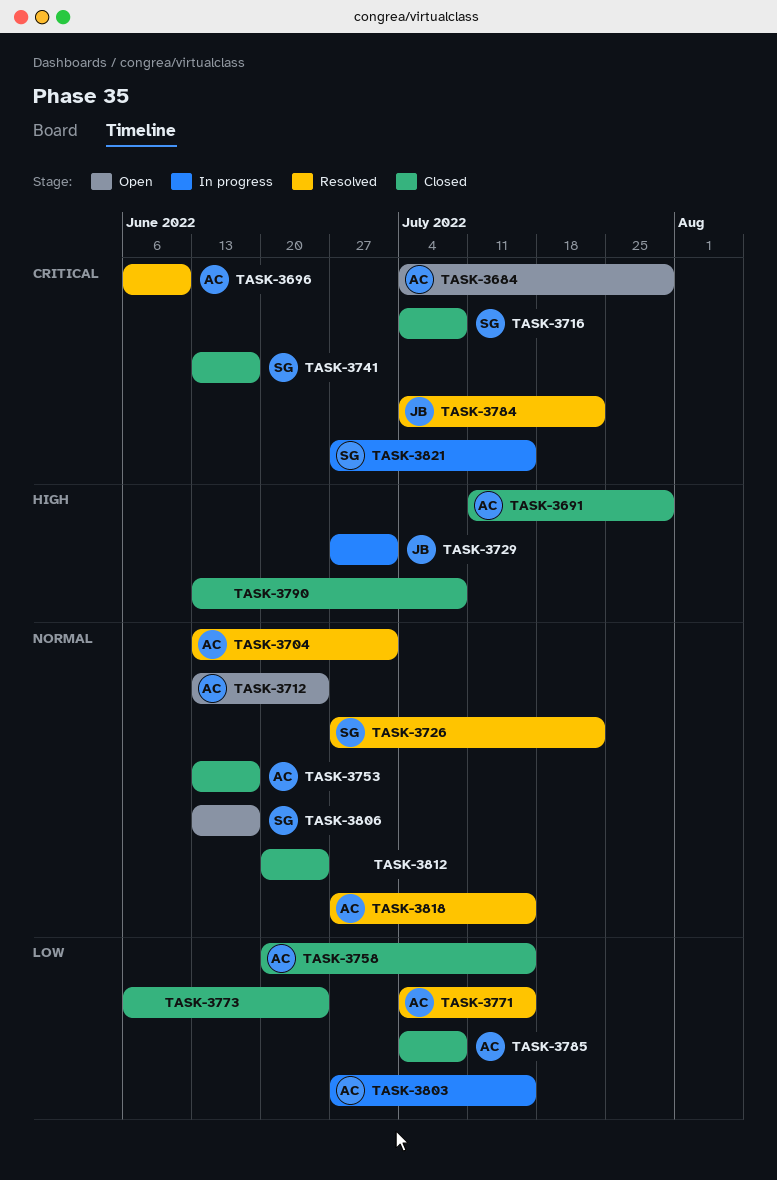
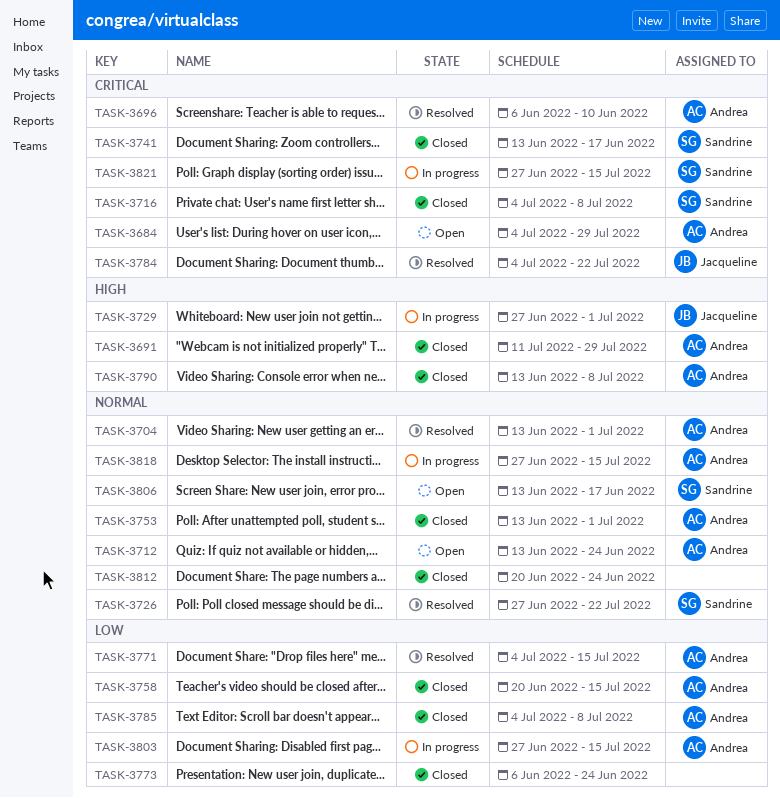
TASK-3753, due: Jun 17 -> Jul 1
TASK-3790, owner: none -> Andrea
TASK-3818, status: Resolved -> In progress

